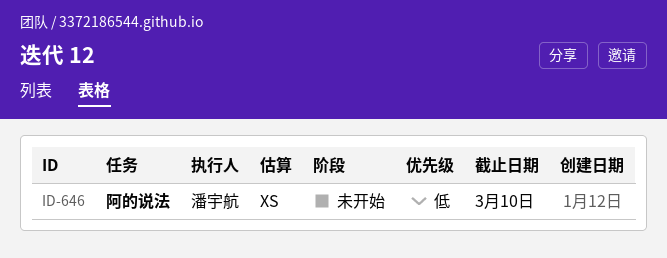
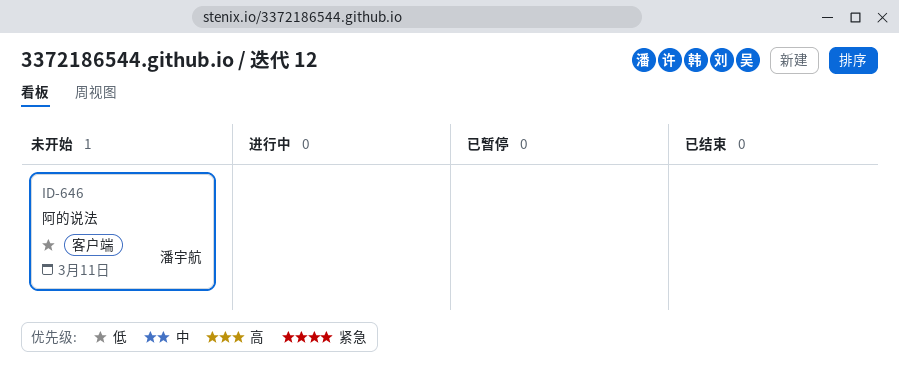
ID-646, due: Mar 10 -> Mar 11

